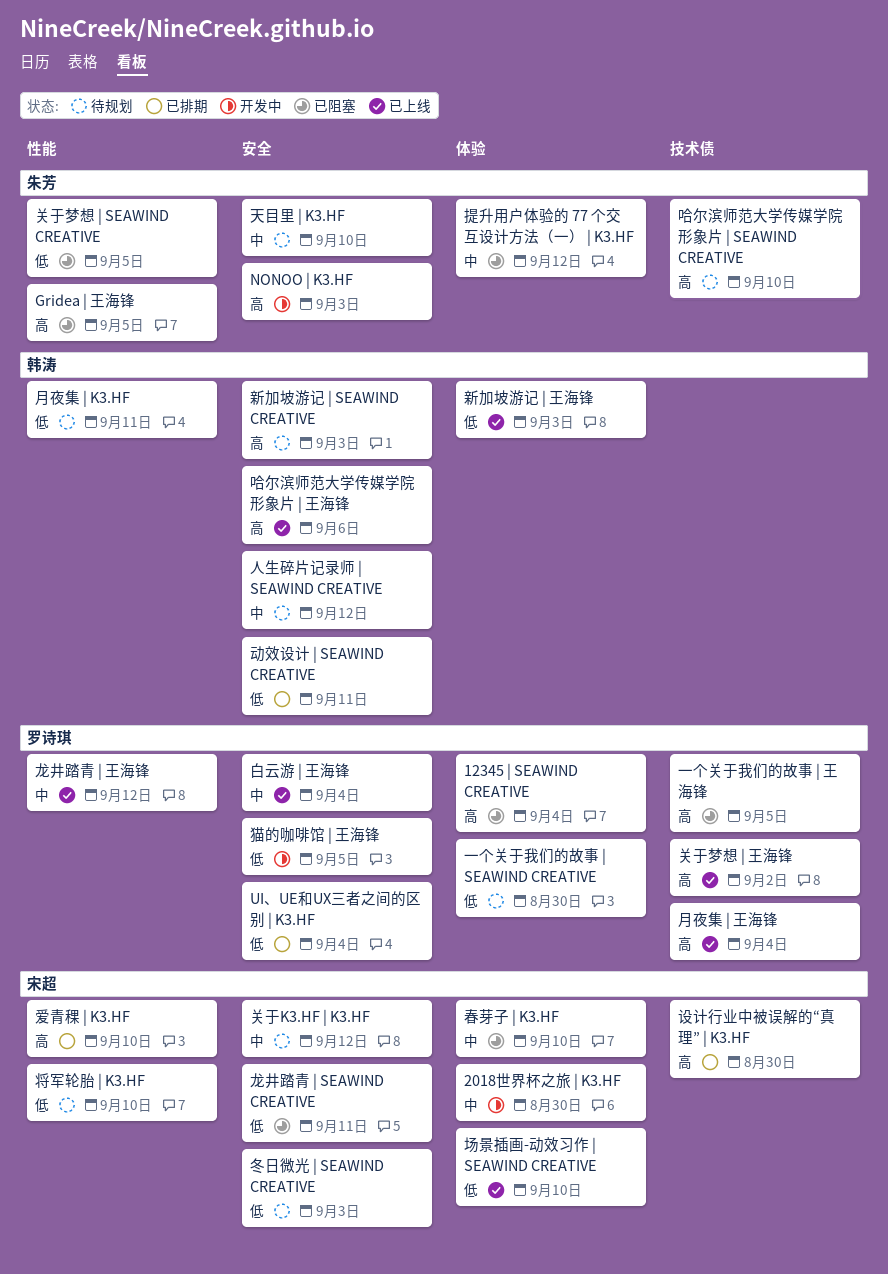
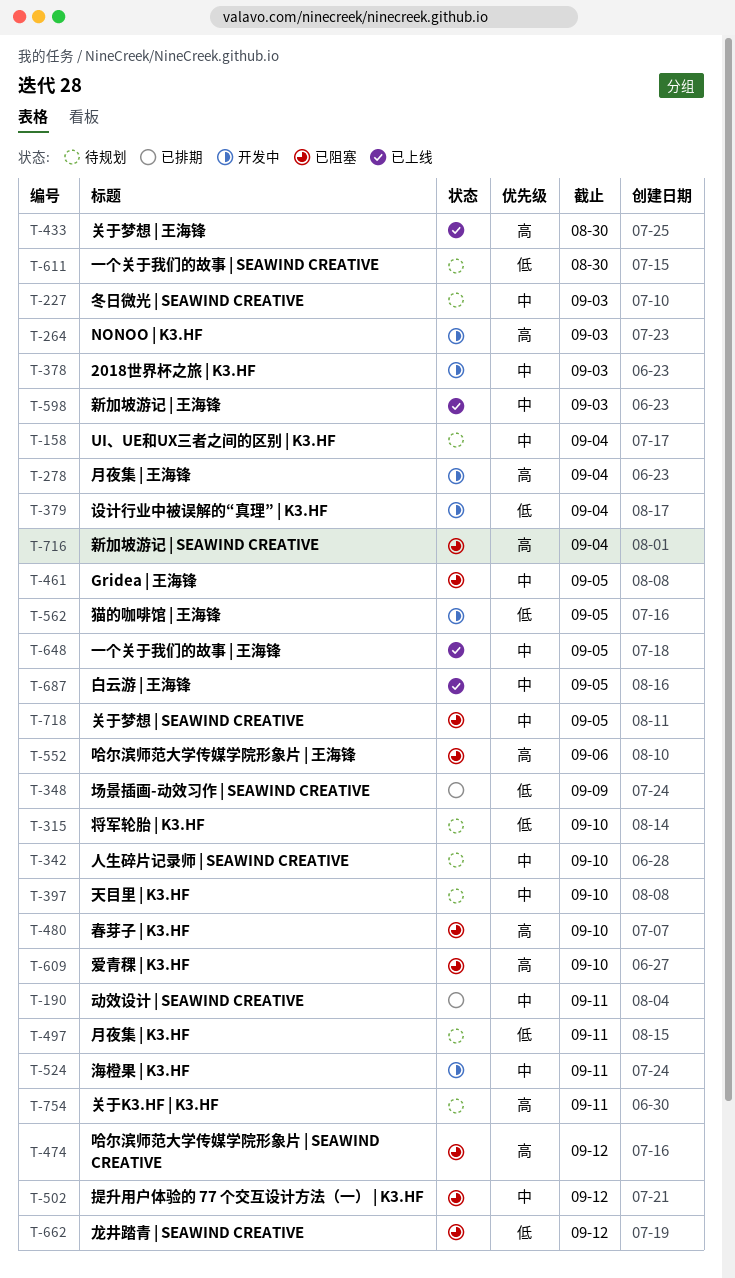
12345 | SEAWIND CREATIVE: present -> none
2018世界杯之旅 | K3.HF, due: Aug 30 -> Sep 3
Gridea | 王海锋, priority: 高 -> 中
UI、UE和UX三者之间的区别 | K3.HF, status: 已排期 -> 待规划
UI、UE和UX三者之间的区别 | K3.HF, priority: 低 -> 中
一个关于我们的故事 | 王海锋, status: 已阻塞 -> 已上线
一个关于我们的故事 | 王海锋, priority: 高 -> 中
人生碎片记录师 | SEAWIND CREATIVE, due: Sep 12 -> Sep 10
关于K3.HF | K3.HF, priority: 中 -> 高
关于K3.HF | K3.HF, due: Sep 12 -> Sep 11
关于梦想 | SEAWIND CREATIVE, priority: 低 -> 中
关于梦想 | 王海锋, due: Sep 2 -> Aug 30
冬日微光 | SEAWIND CREATIVE, priority: 低 -> 中
动效设计 | SEAWIND CREATIVE, priority: 低 -> 中
哈尔滨师范大学传媒学院形象片 | SEAWIND CREATIVE, status: 待规划 -> 已阻塞
哈尔滨师范大学传媒学院形象片 | SEAWIND CREATIVE, due: Sep 10 -> Sep 12
哈尔滨师范大学传媒学院形象片 | 王海锋, status: 已上线 -> 已阻塞
场景插画-动效习作 | SEAWIND CREATIVE, status: 已上线 -> 已排期
场景插画-动效习作 | SEAWIND CREATIVE, due: Sep 10 -> Sep 9
新加坡游记 | SEAWIND CREATIVE, status: 待规划 -> 已阻塞
新加坡游记 | SEAWIND CREATIVE, due: Sep 3 -> Sep 4
新加坡游记 | 王海锋, priority: 低 -> 中
春芽子 | K3.HF, priority: 中 -> 高
月夜集 | 王海锋, status: 已上线 -> 开发中
海橙果 | K3.HF: none -> present
爱青稞 | K3.HF, status: 已排期 -> 已阻塞
白云游 | 王海锋, due: Sep 4 -> Sep 5
设计行业中被误解的“真理” | K3.HF, status: 已排期 -> 开发中
设计行业中被误解的“真理” | K3.HF, priority: 高 -> 低
设计行业中被误解的“真理” | K3.HF, due: Aug 30 -> Sep 4
龙井踏青 | SEAWIND CREATIVE, due: Sep 11 -> Sep 12
龙井踏青 | 王海锋: present -> none

